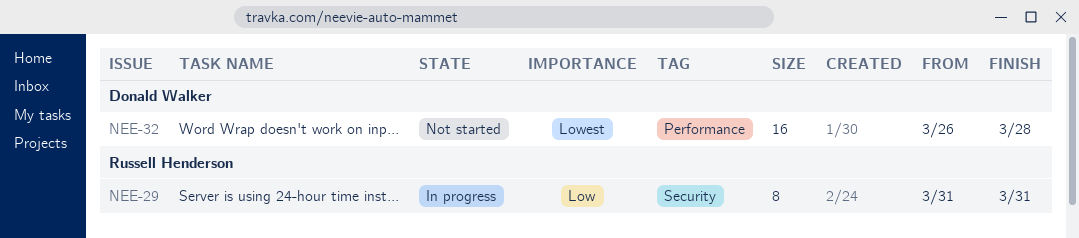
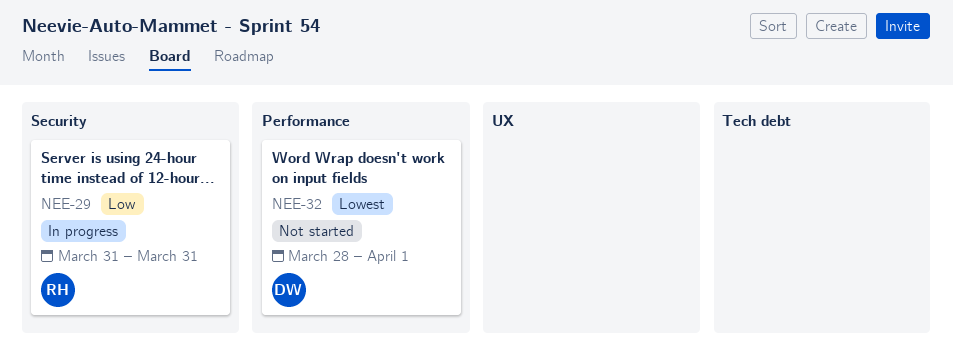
NEE-32, start: Mar 26 -> Mar 28
NEE-32, due: Mar 28 -> Apr 1

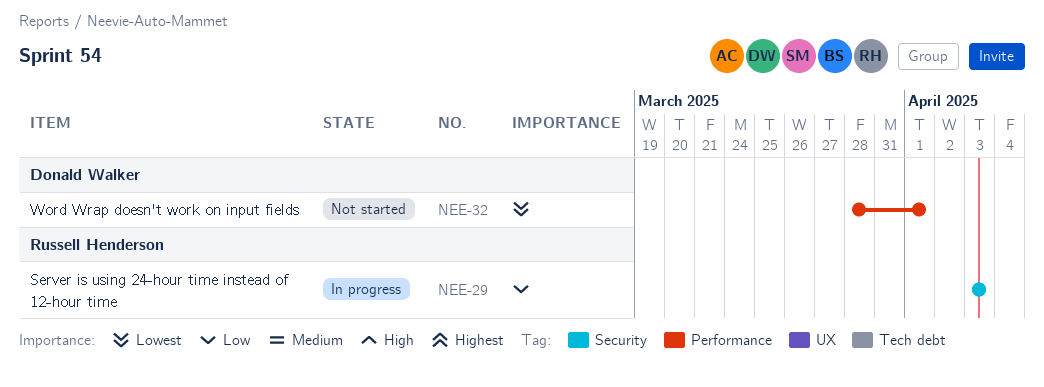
NEE-29, start: Mar 31 -> Apr 3
NEE-29, due: Mar 31 -> Apr 3

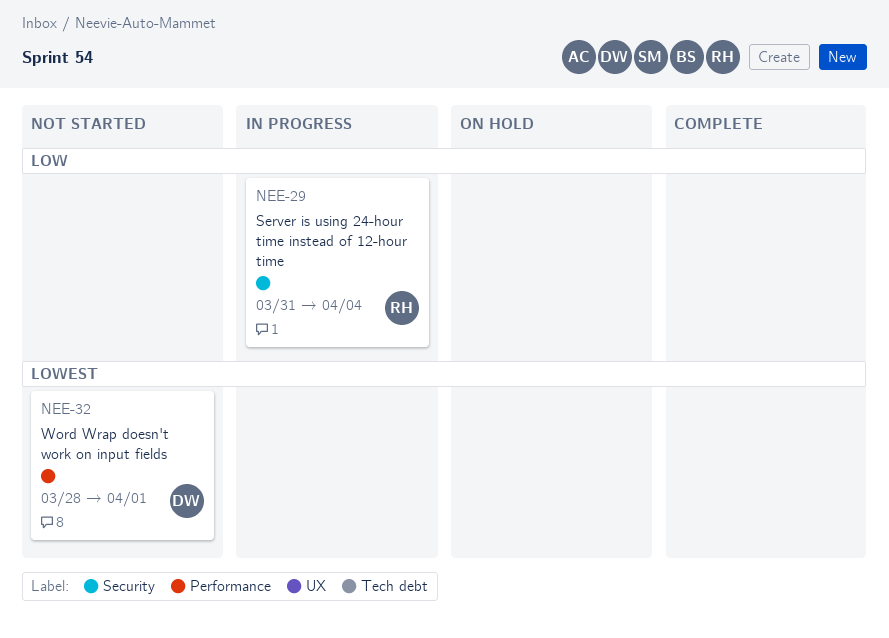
NEE-29, start: Apr 3 -> Mar 31
NEE-29, due: Apr 3 -> Apr 4

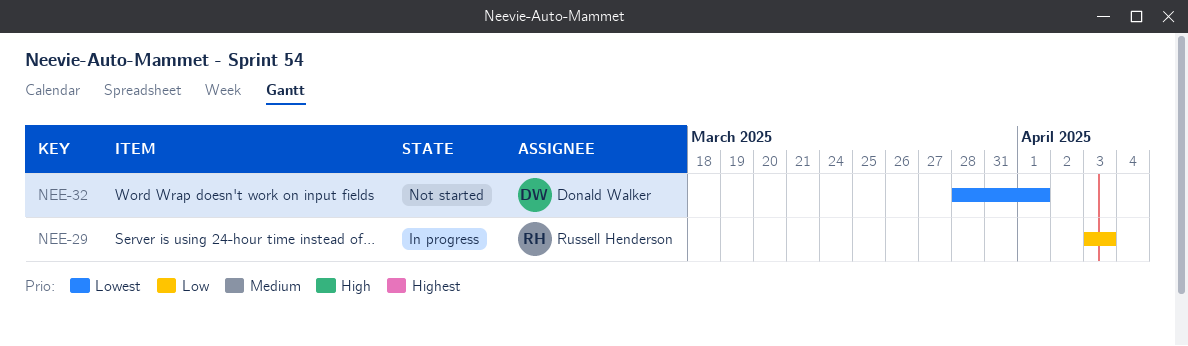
NEE-29, start: Mar 31 -> Apr 3
NEE-29, due: Apr 4 -> Apr 3

